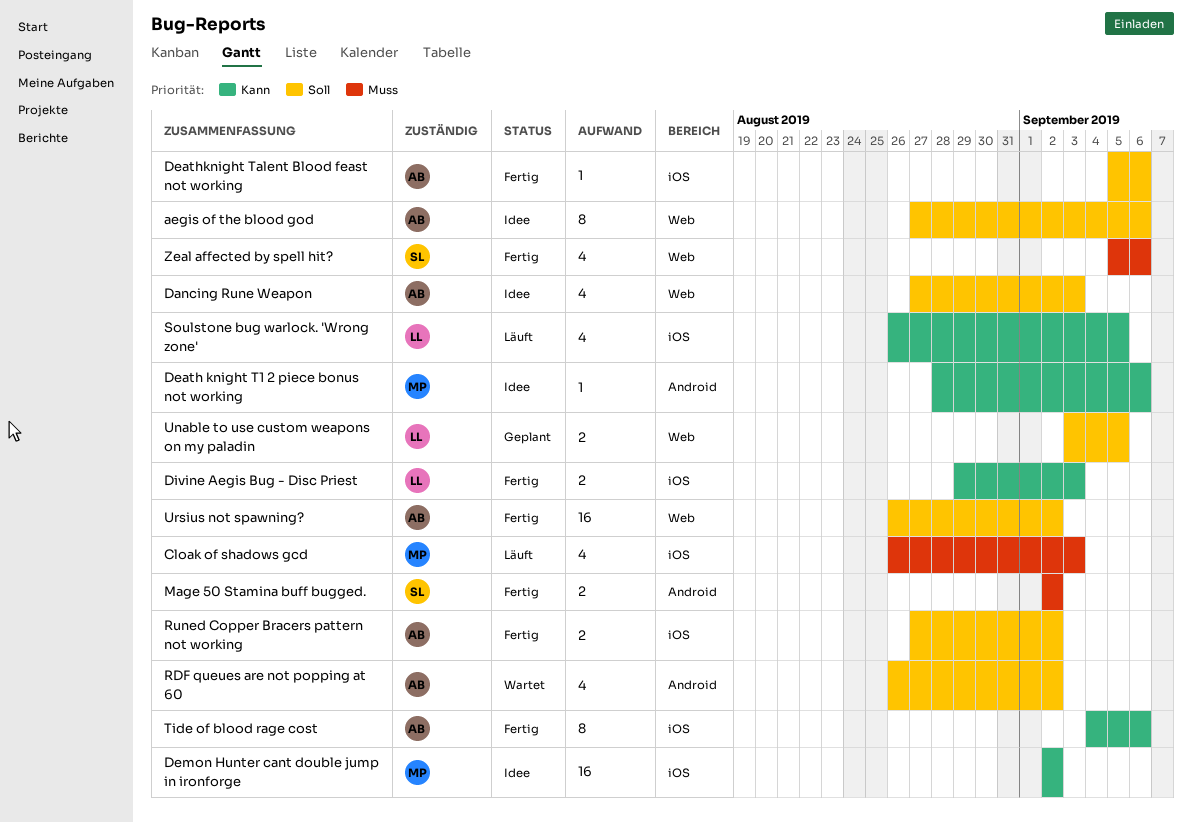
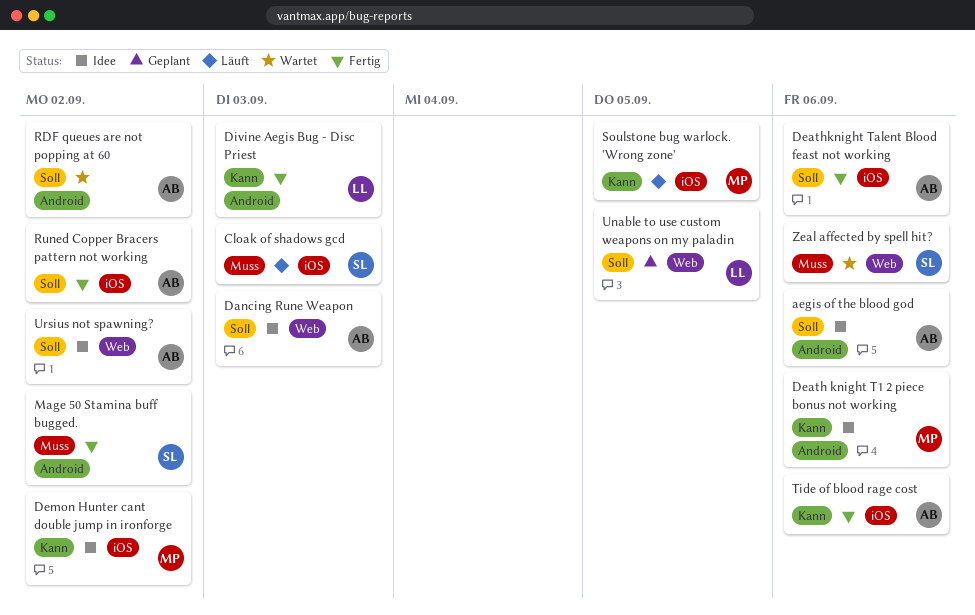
aegis of the blood god, label: Web -> Android
Cloak of shadows gcd, owner: MP -> SL
Divine Aegis Bug - Disc Priest, label: iOS -> Android
Soulstone bug warlock. 'Wrong zone', owner: LL -> MP
Ursius not spawning?, status: Fertig -> Idee
Zeal affected by spell hit?, status: Fertig -> Wartet

